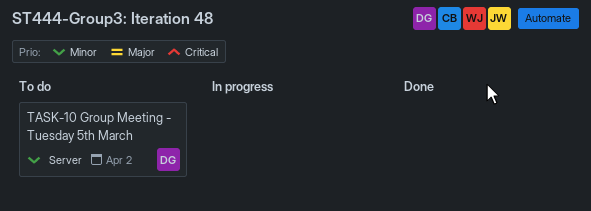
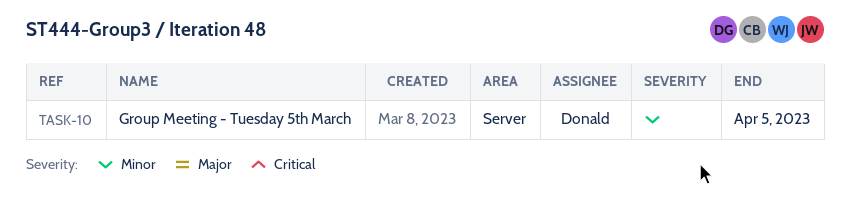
TASK-10, due: Apr 2 -> Apr 5

